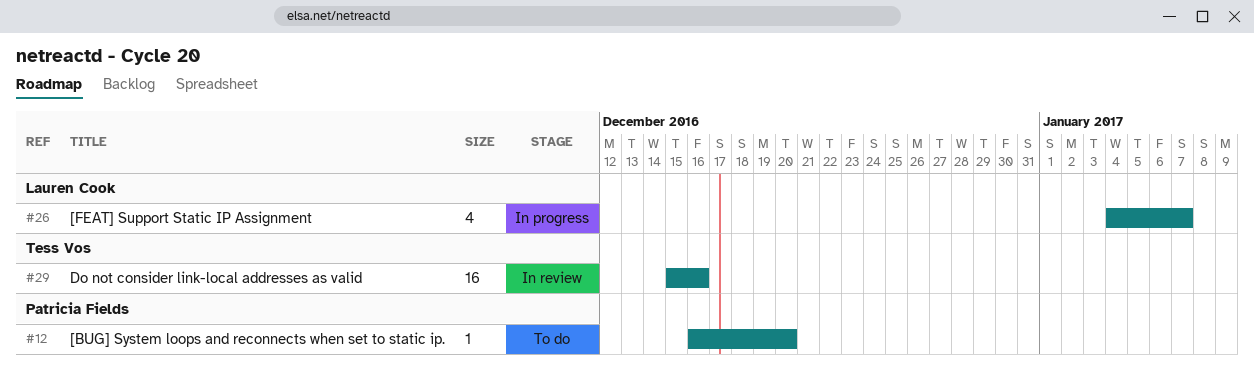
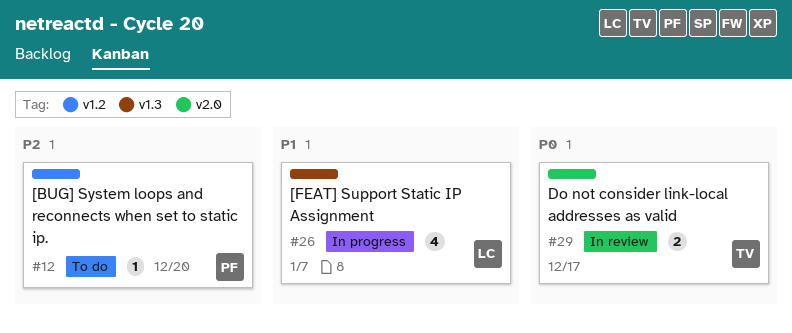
#29, estimate: 16 -> 2
#29, due: Dec 16 -> Dec 17

